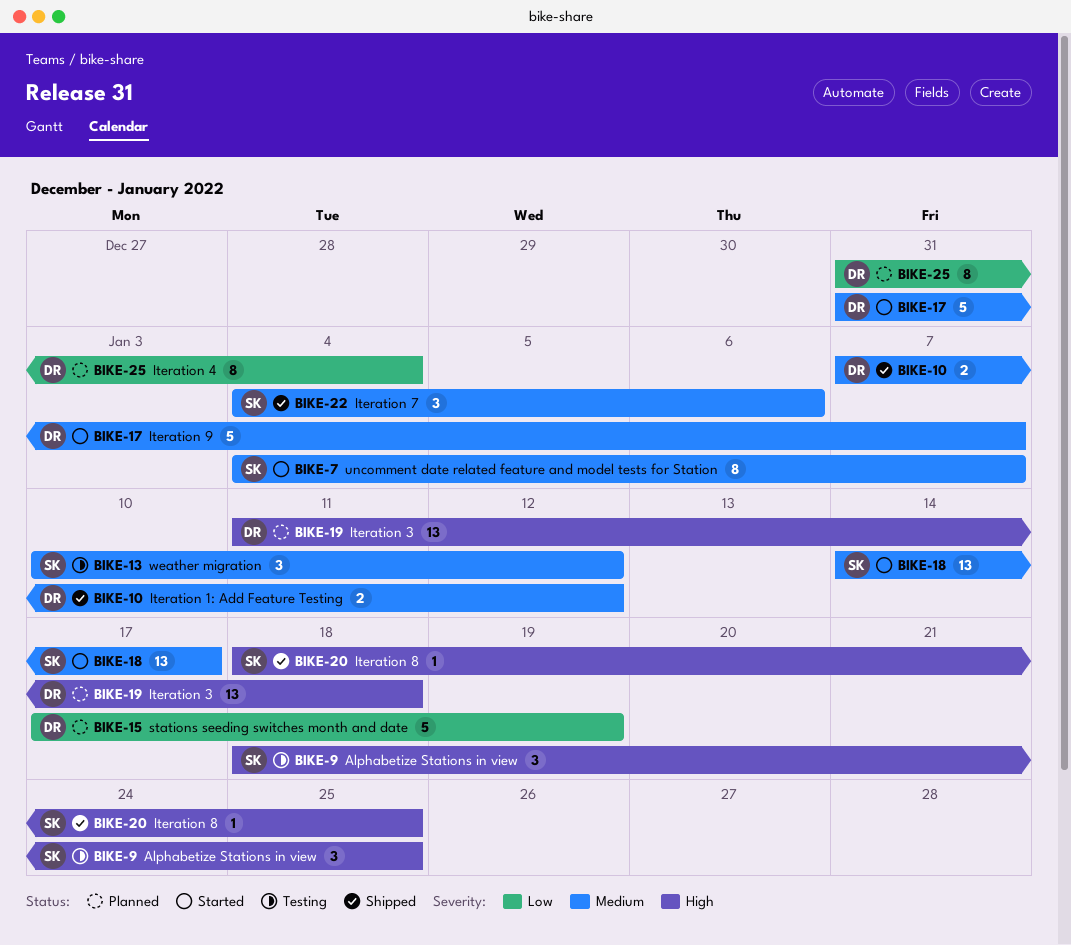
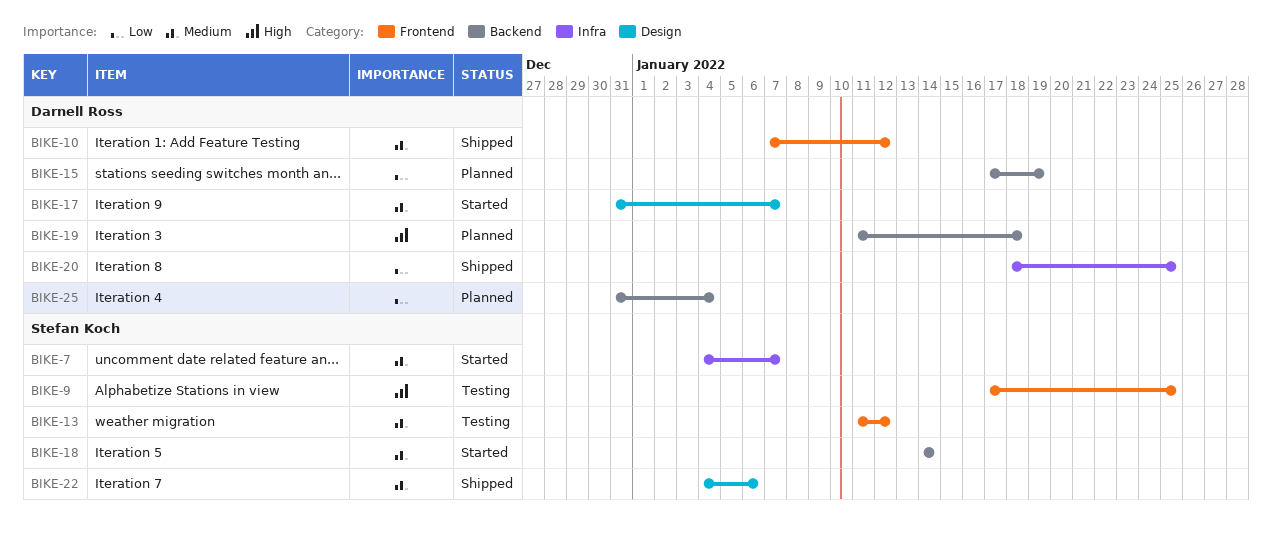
BIKE-9, start: Jan 18 -> Jan 17
BIKE-13, start: Jan 10 -> Jan 11
BIKE-18, due: Jan 17 -> Jan 14
BIKE-20, owner: Stefan Koch -> Darnell Ross
BIKE-20, priority: High -> Low

